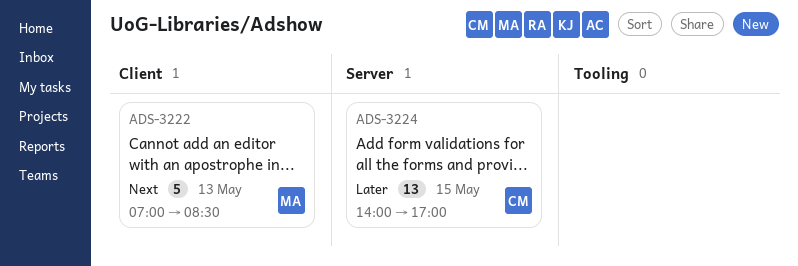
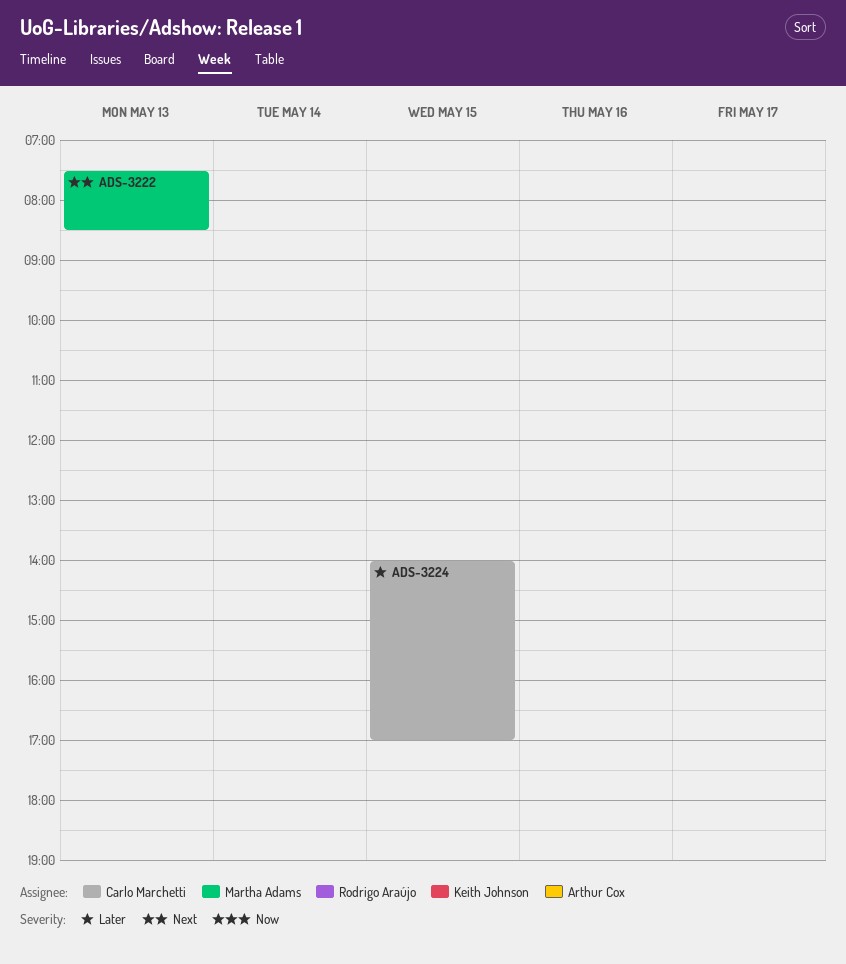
ADS-3222, begins: 07:00 -> 07:30

